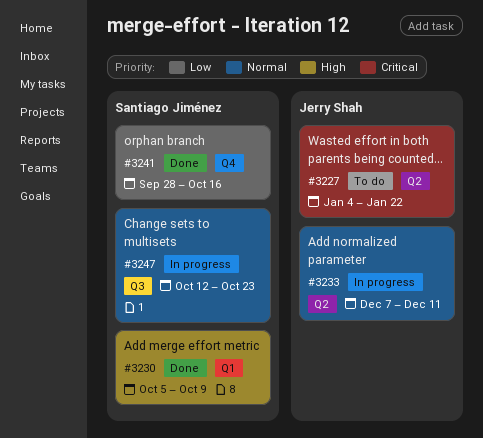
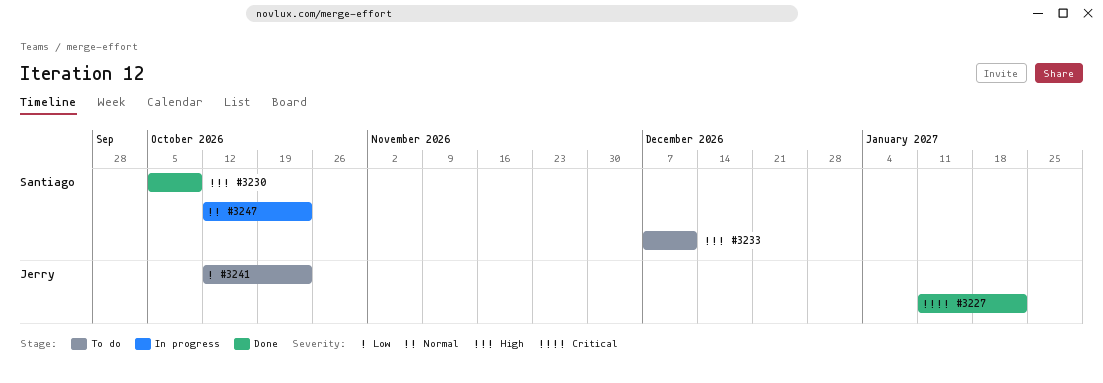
#3227, status: To do -> Done
#3227, start: Jan 4 -> Jan 11
#3233, status: In progress -> To do
#3233, owner: Jerry Shah -> Santiago Jiménez
#3233, priority: Normal -> High
#3241, status: Done -> To do
#3241, owner: Santiago Jiménez -> Jerry Shah
#3241, start: Sep 28 -> Oct 12
#3241, due: Oct 16 -> Oct 23

